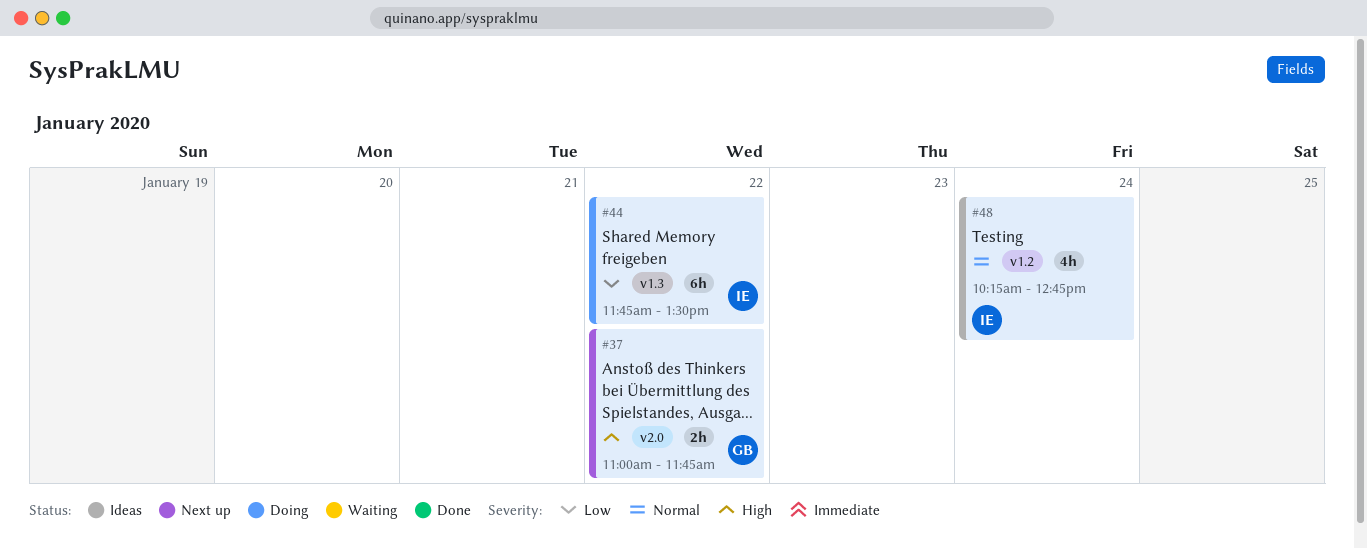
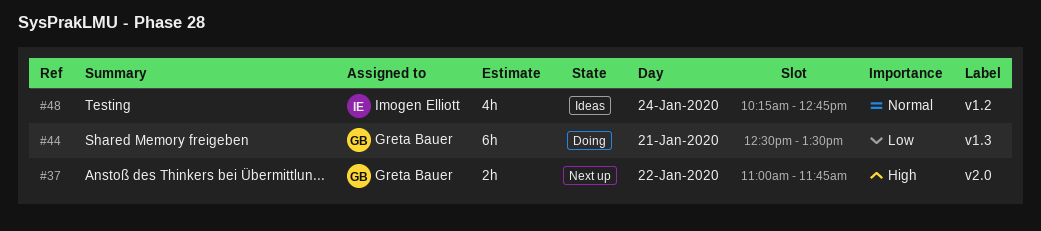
#44, owner: Imogen Elliott -> Greta Bauer
#44, day: Jan 22 -> Jan 21
#44, begins: 11:45 -> 12:30

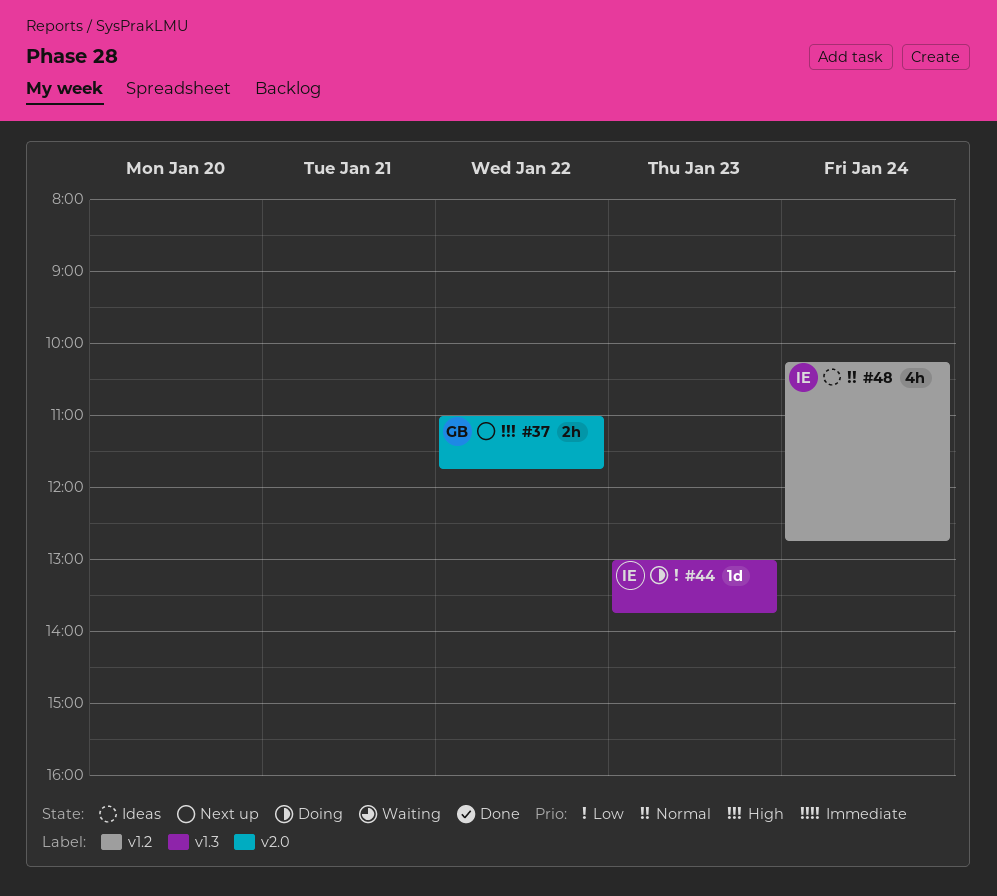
#44, owner: Greta Bauer -> Imogen Elliott
#44, estimate: 6h -> 1d
#44, day: Jan 21 -> Jan 23
#44, begins: 12:30 -> 13:00
#44, ends: 13:30 -> 13:45

